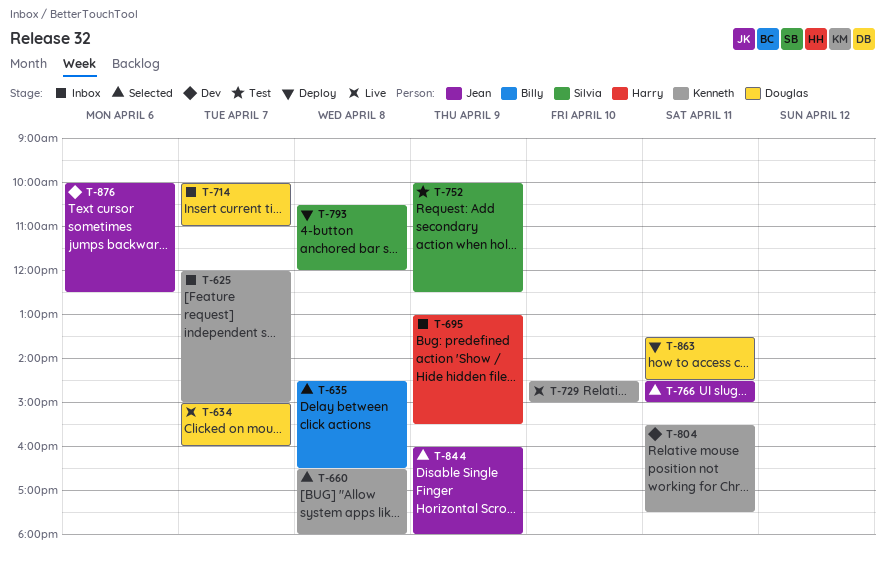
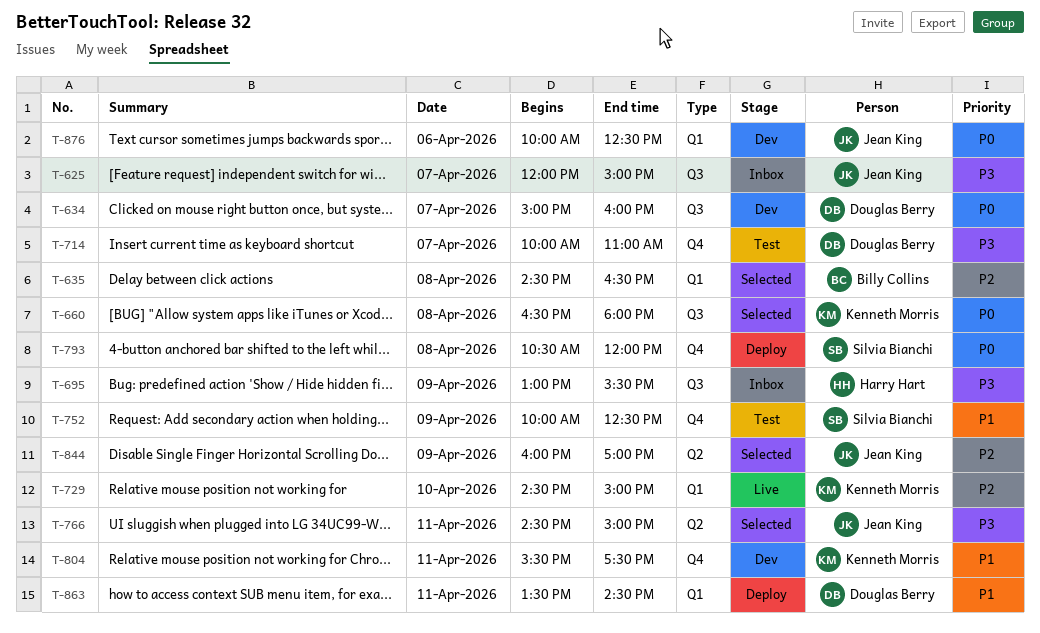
T-625, owner: Kenneth Morris -> Jean King
T-634, status: Live -> Dev
T-714, status: Inbox -> Test
T-844, ends: 18:00 -> 17:00

